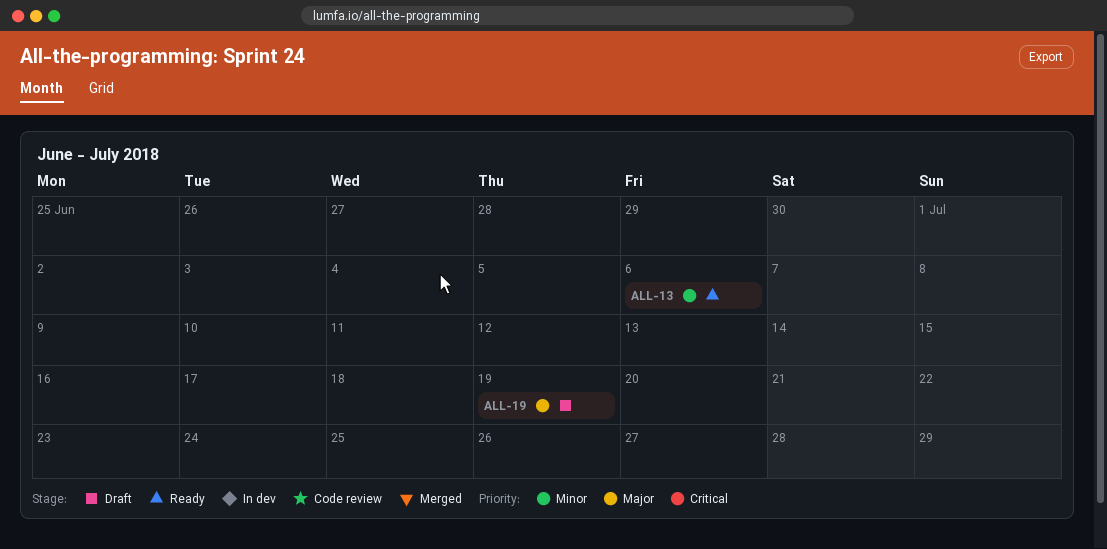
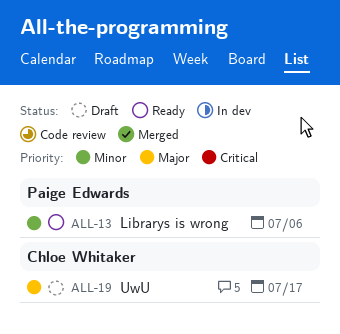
ALL-19, due: Jul 19 -> Jul 17

